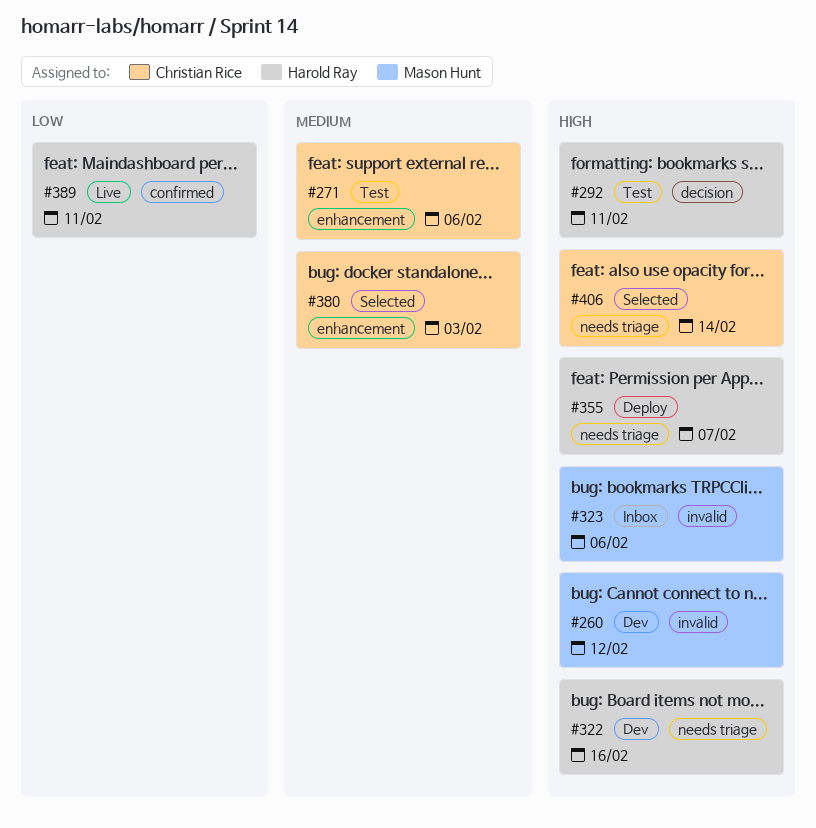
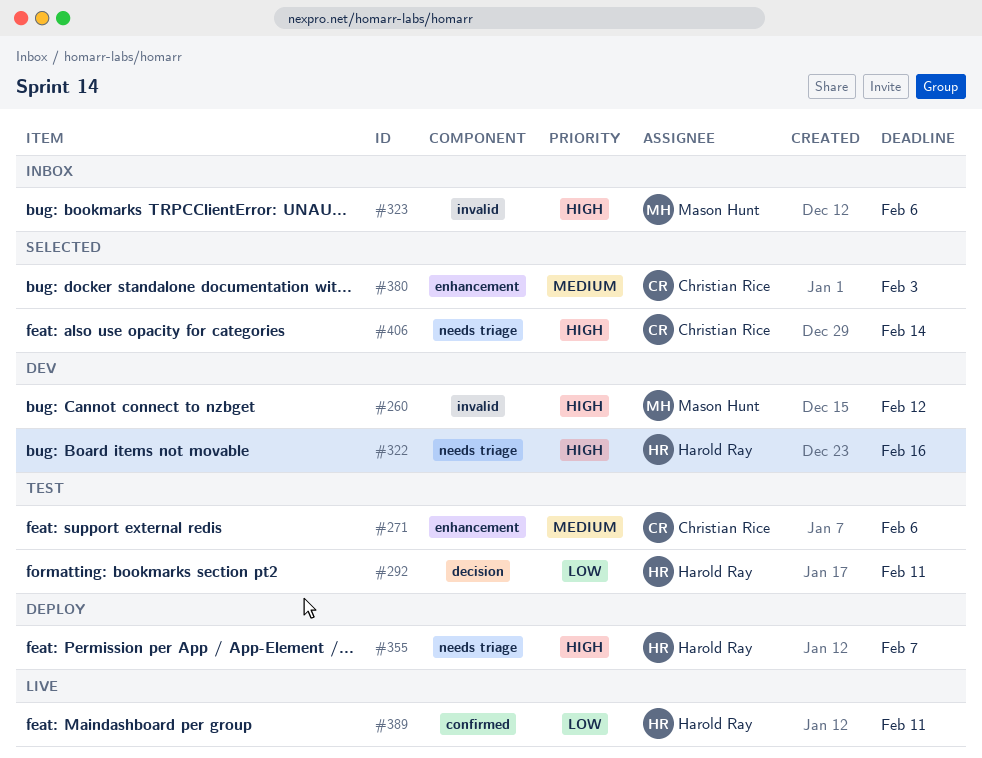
#292, priority: High -> Low

